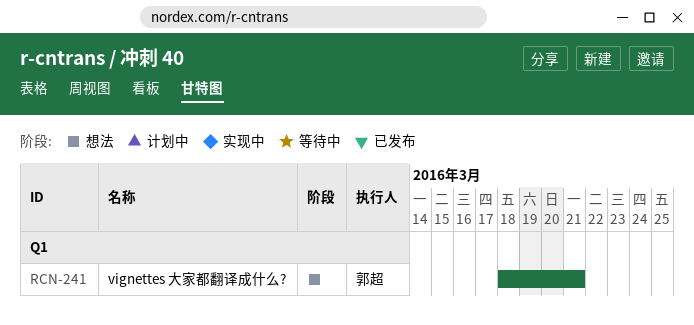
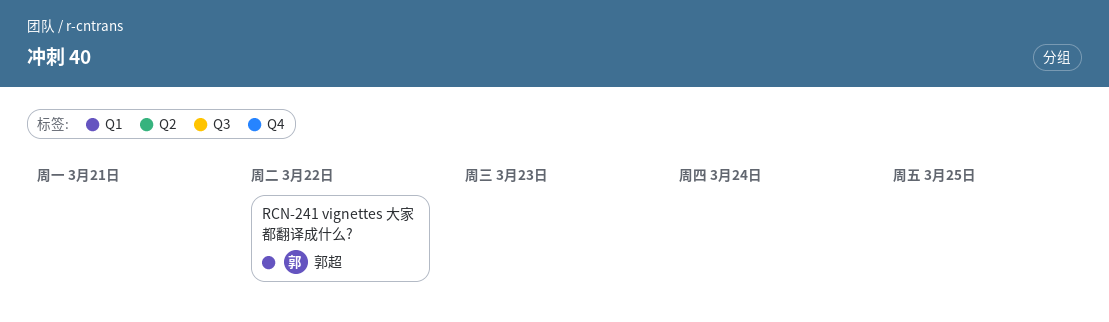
RCN-241, due: Mar 21 -> Mar 22

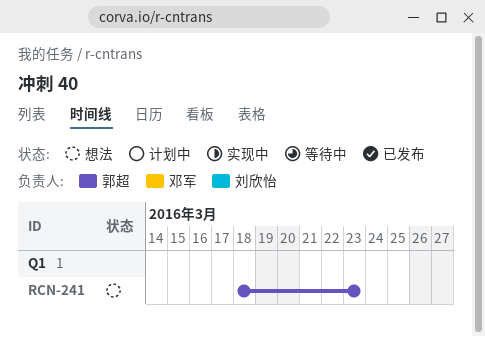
RCN-241, due: Mar 22 -> Mar 23

